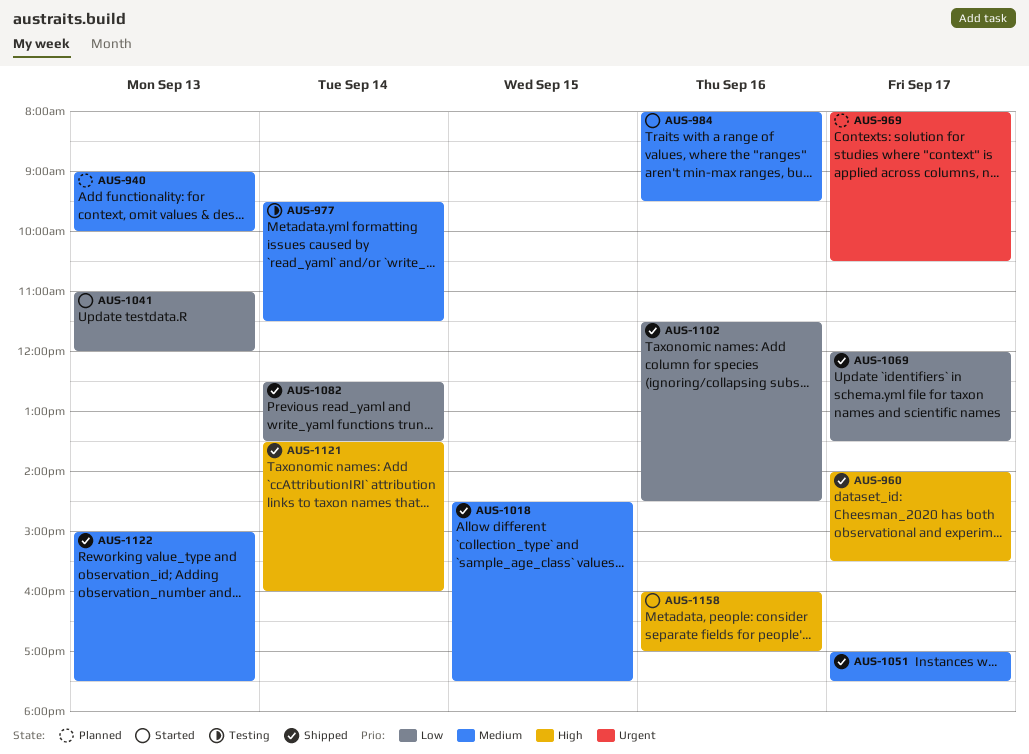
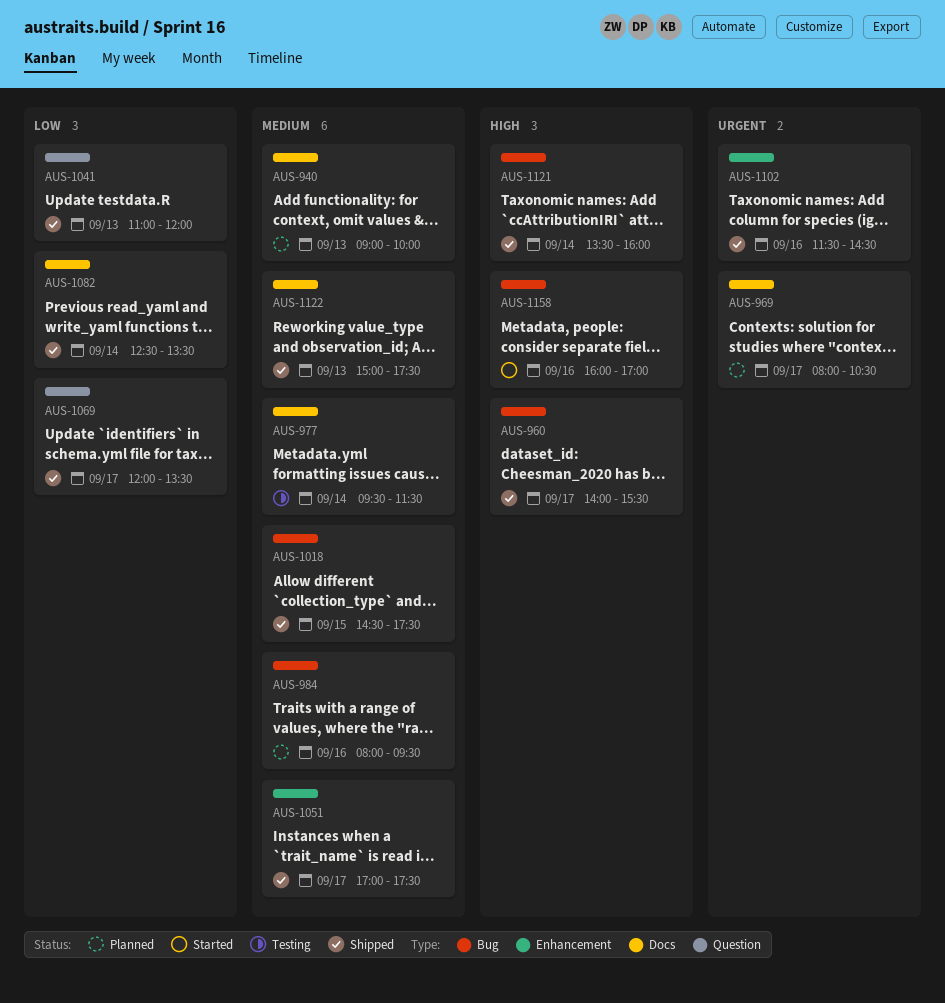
AUS-984, status: Started -> Planned
AUS-1041, status: Started -> Shipped
AUS-1102, priority: Low -> Urgent

